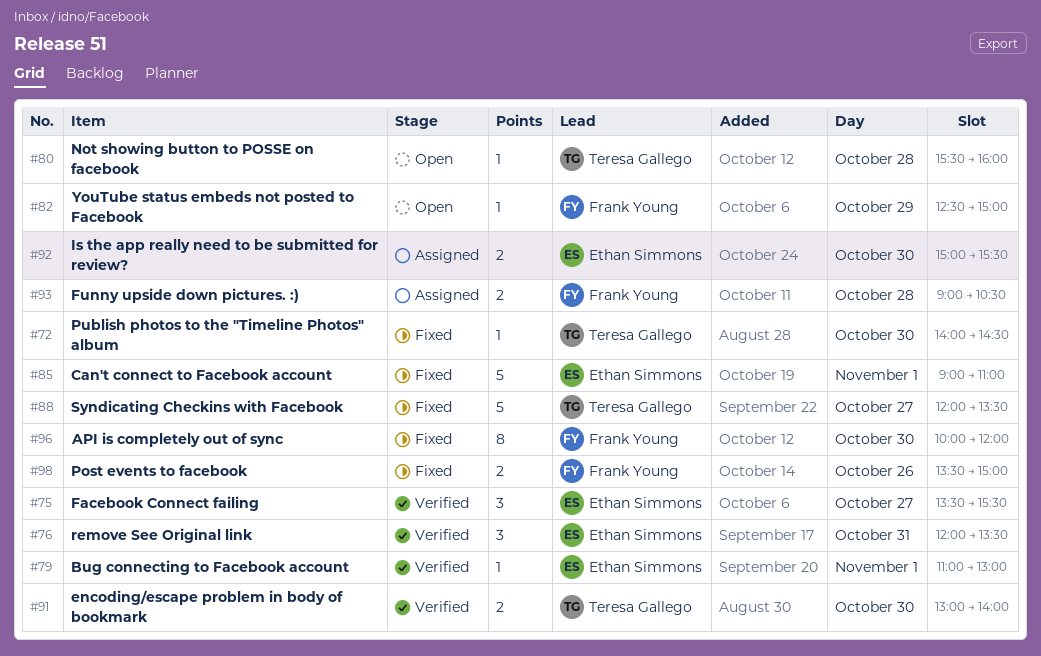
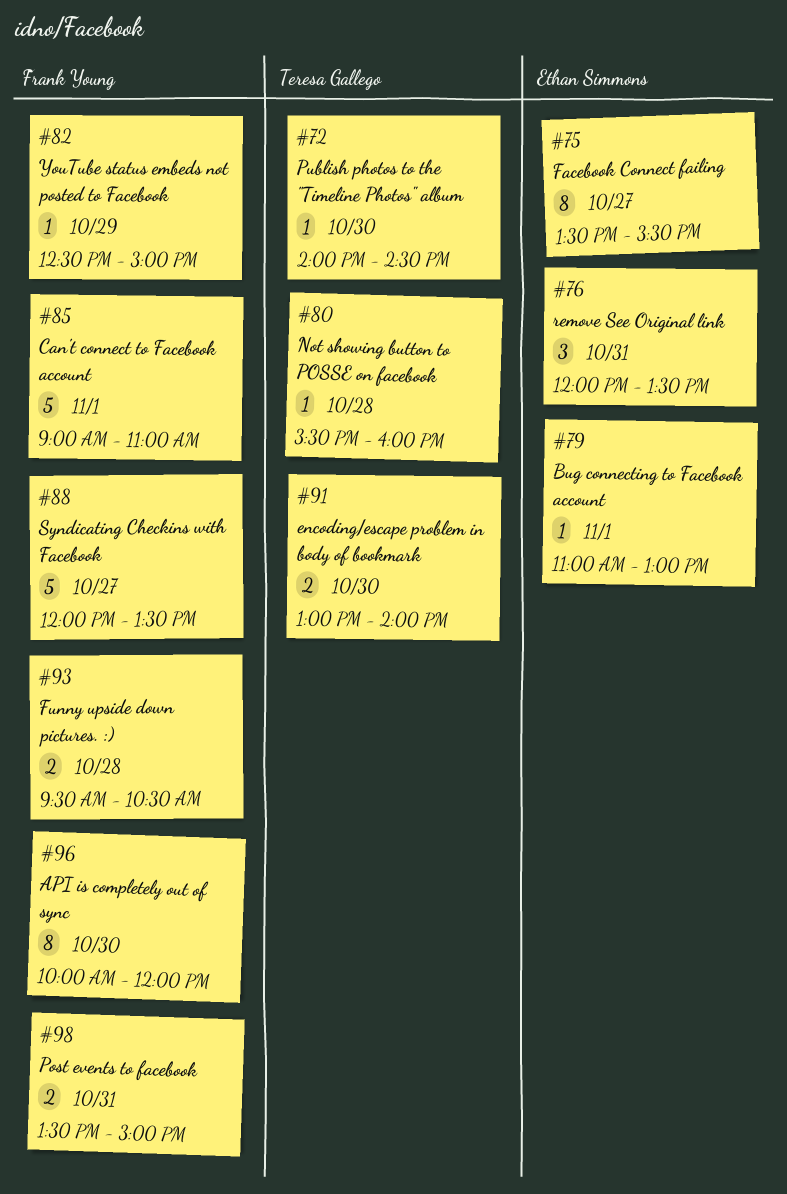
#75, estimate: 3 -> 8
#85, owner: Ethan Simmons -> Frank Young
#88, owner: Teresa Gallego -> Frank Young
#92: present -> none
#93, begins: 09:00 -> 09:30
#98, day: Oct 26 -> Oct 31

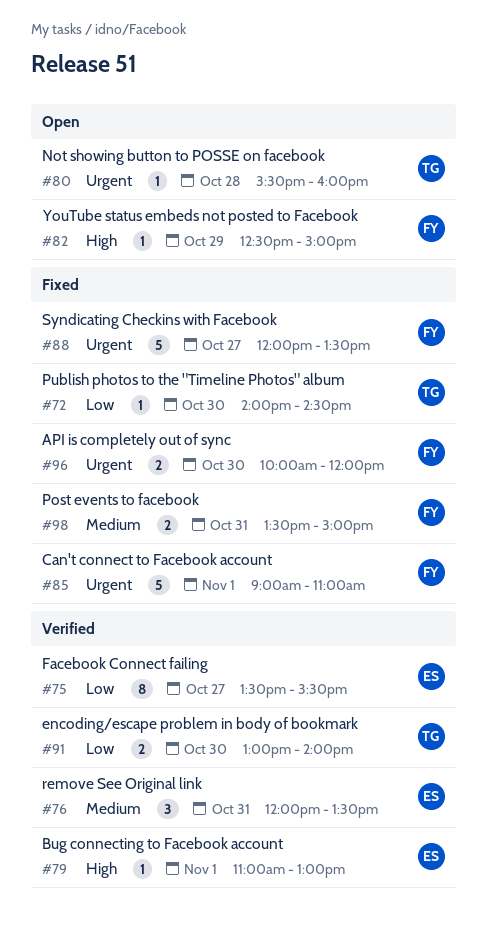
#93: present -> none
#96, estimate: 8 -> 2

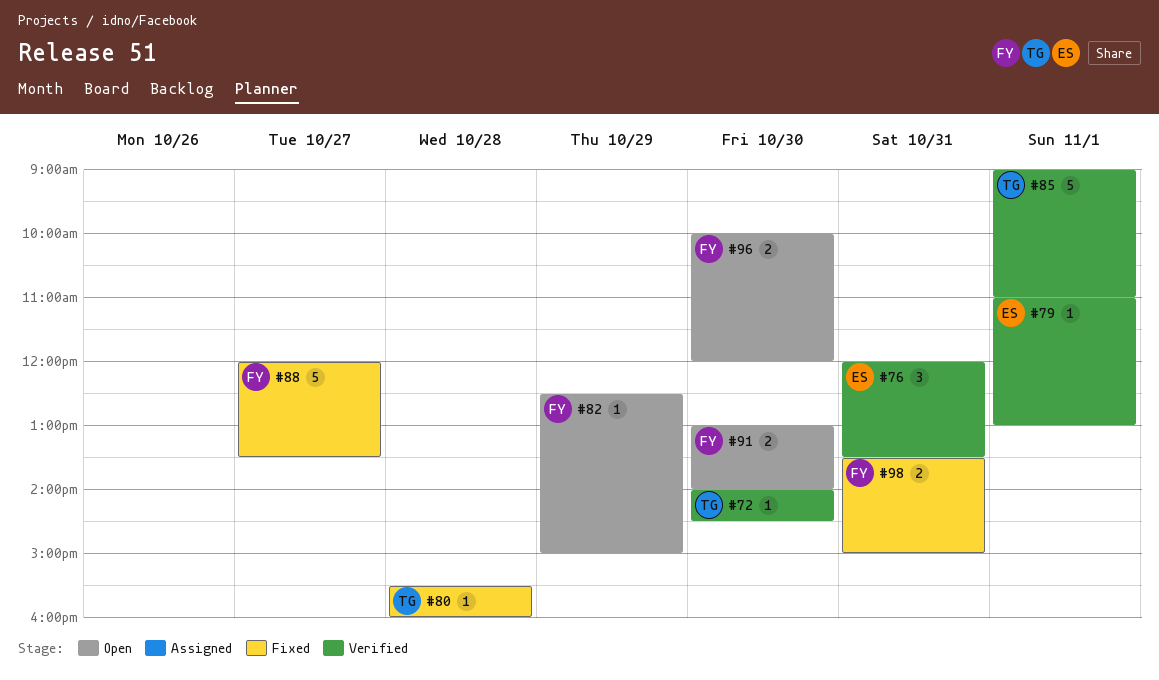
#72, status: Fixed -> Verified
#75: present -> none
#80, status: Open -> Fixed
#85, status: Fixed -> Verified
#85, owner: FY -> TG
#91, status: Verified -> Open
#91, owner: TG -> FY
#96, status: Fixed -> Open

